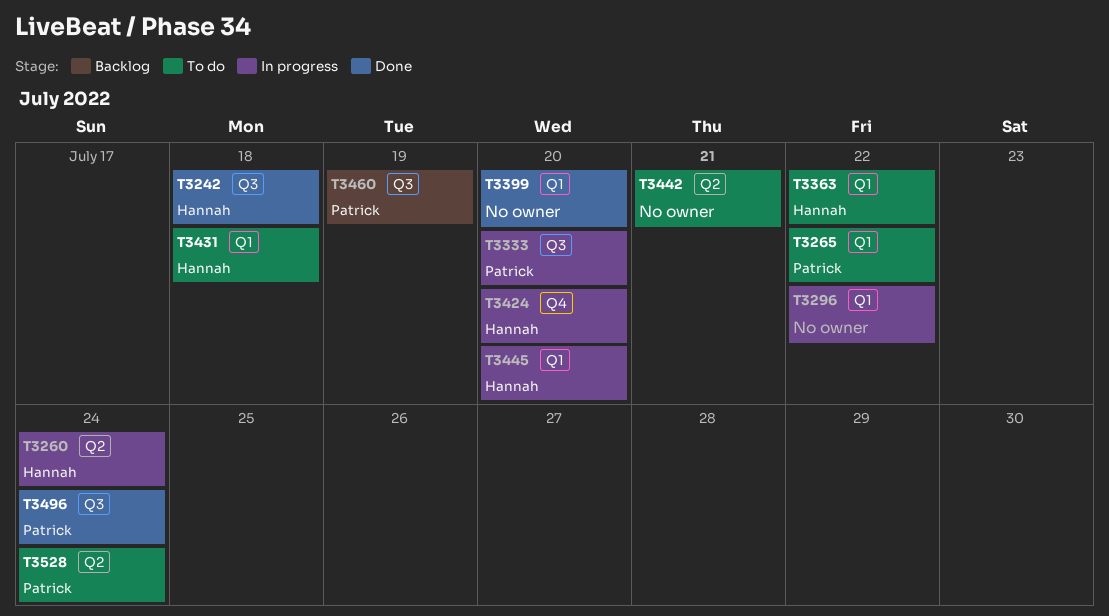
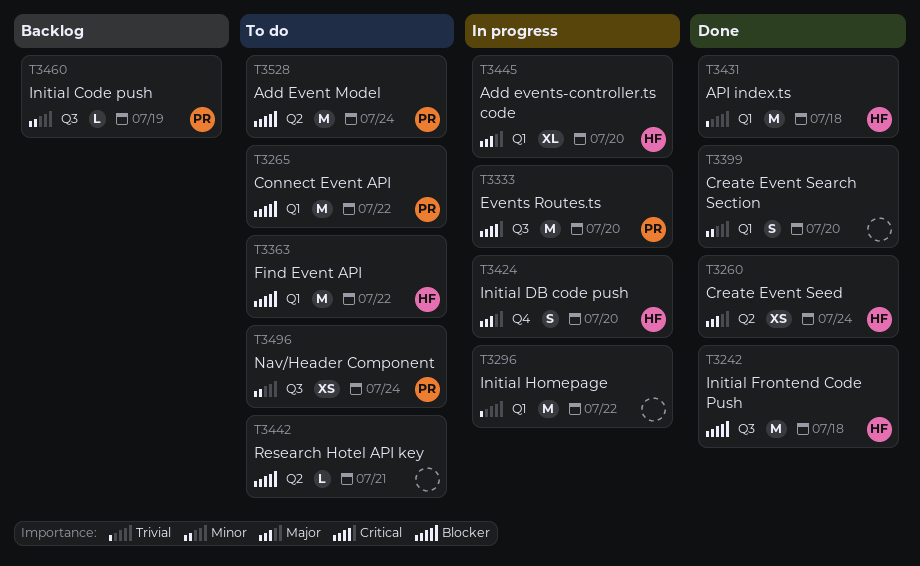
T3260, status: In progress -> Done
T3431, status: To do -> Done
T3496, status: Done -> To do

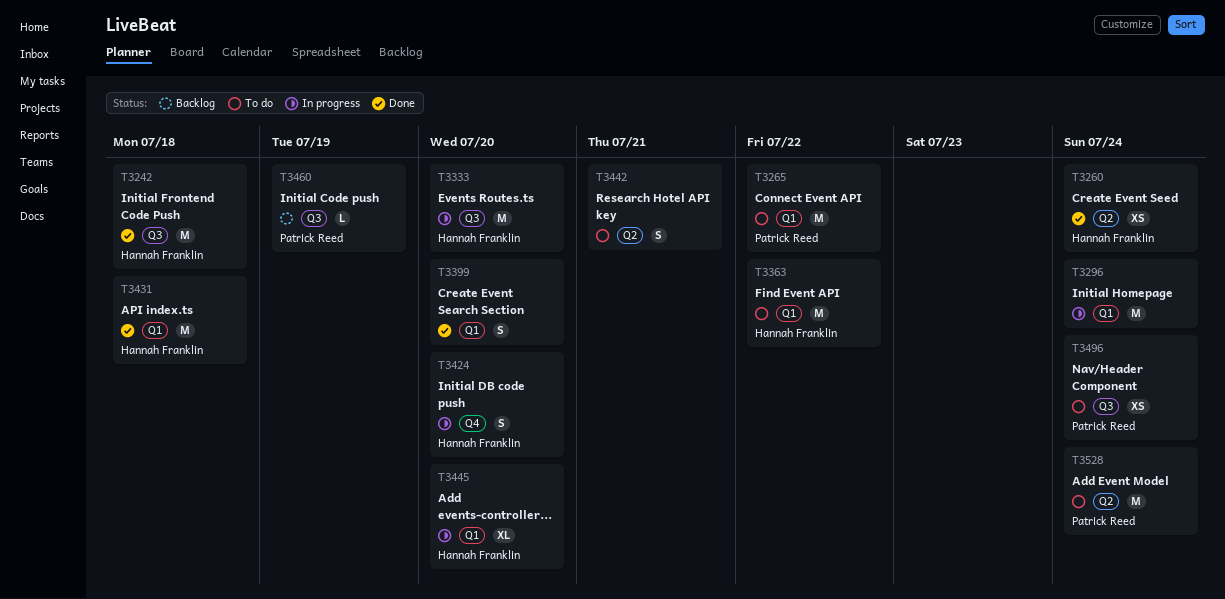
T3296, due: Jul 22 -> Jul 24
T3333, owner: Patrick Reed -> Hannah Franklin
T3442, estimate: L -> S

